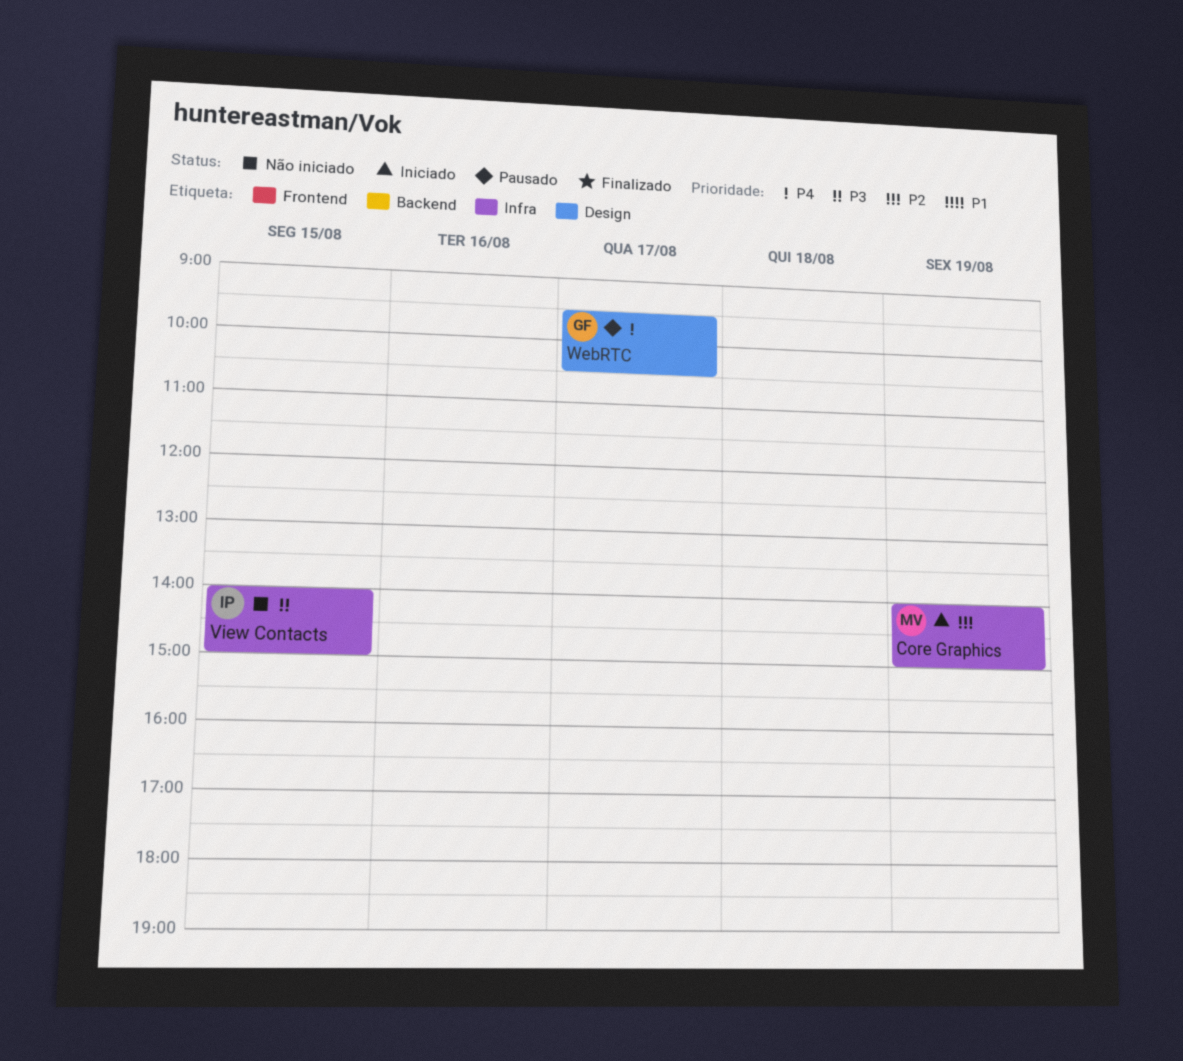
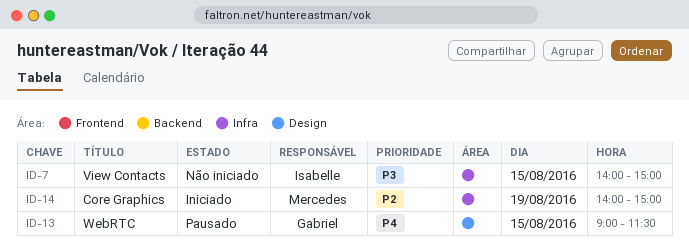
WebRTC, day: Aug 17 -> Aug 15
WebRTC, begins: 09:30 -> 09:00
WebRTC, ends: 10:30 -> 11:30

